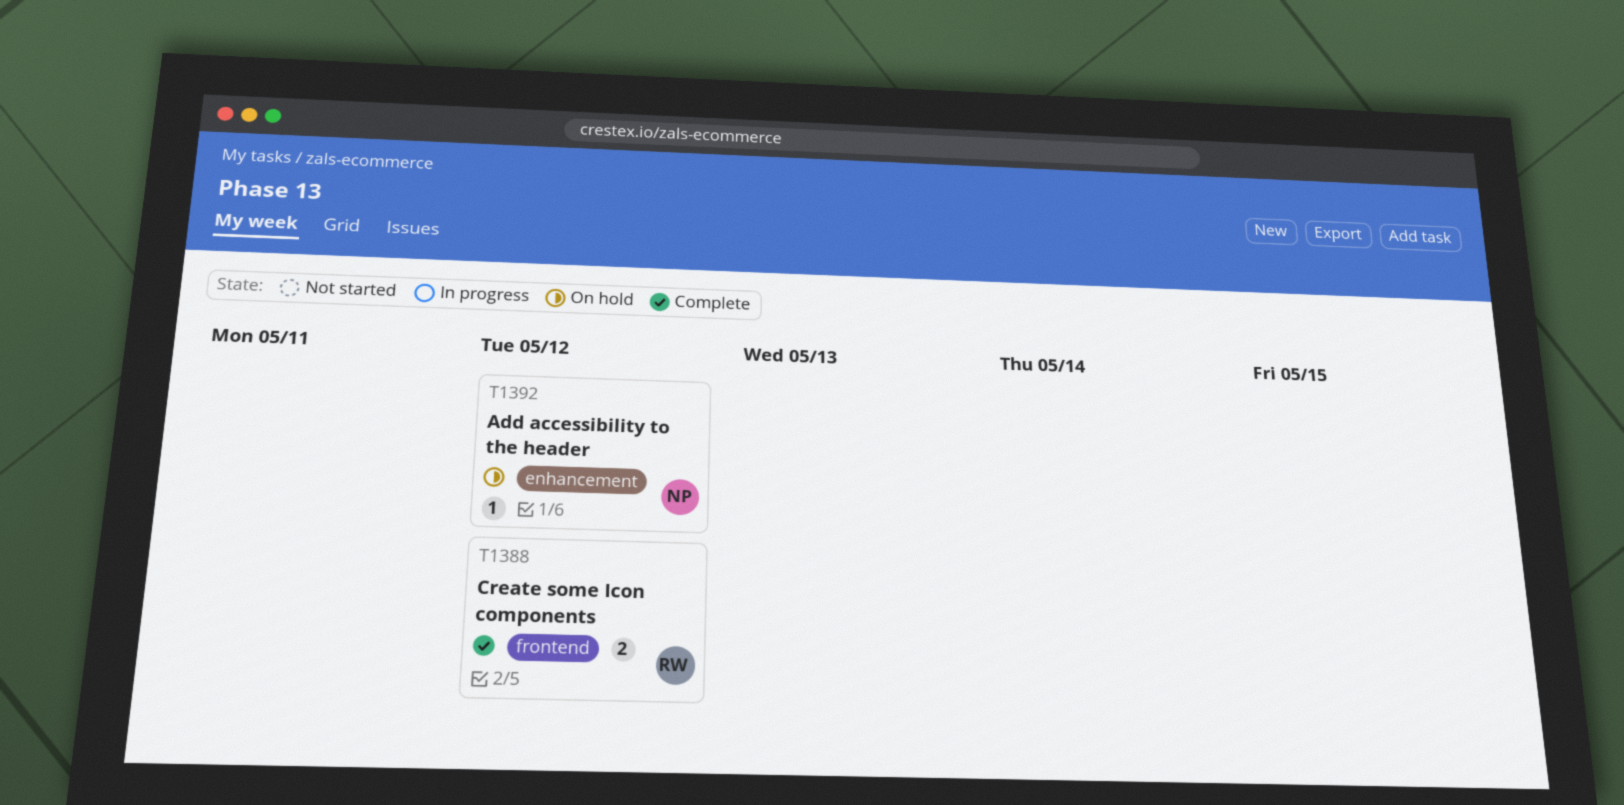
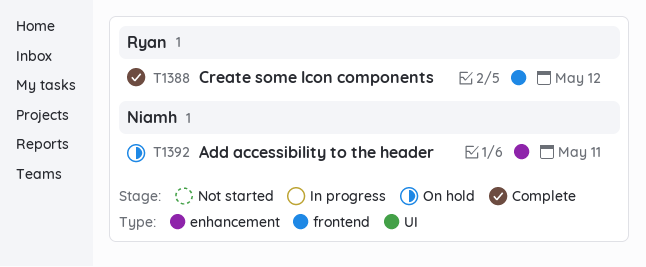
T1392, due: May 12 -> May 11

